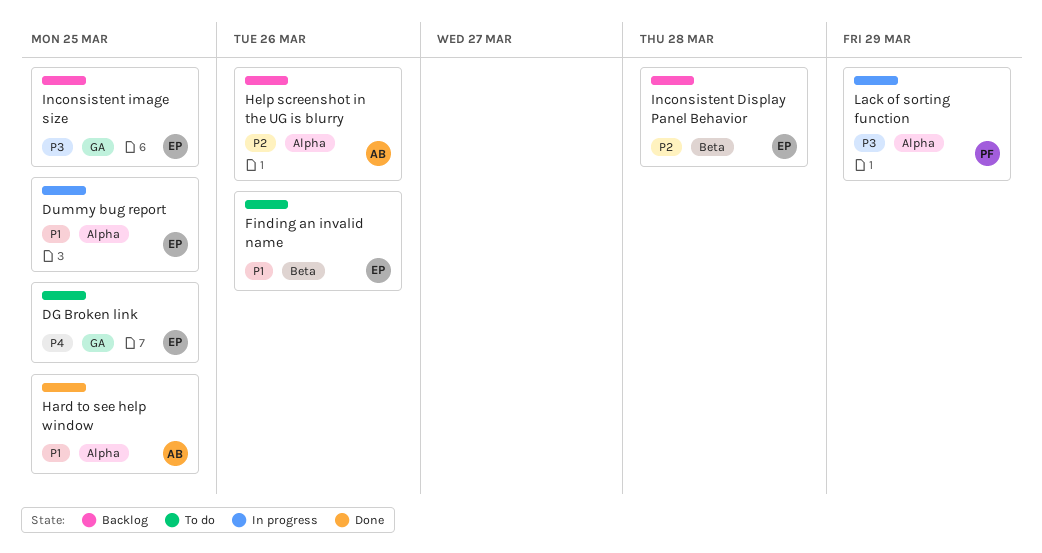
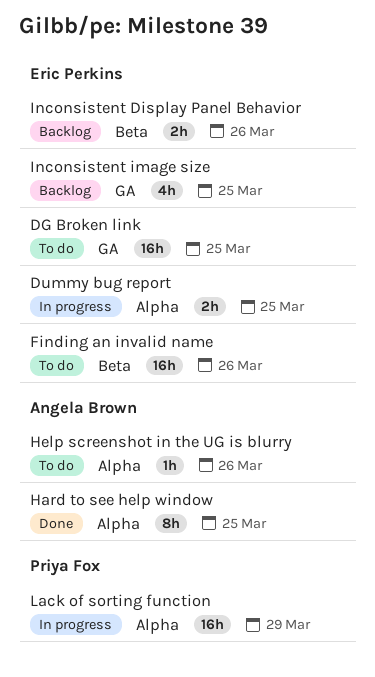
Help screenshot in the UG is blurry, status: Backlog -> To do
Inconsistent Display Panel Behavior, due: Mar 28 -> Mar 26

